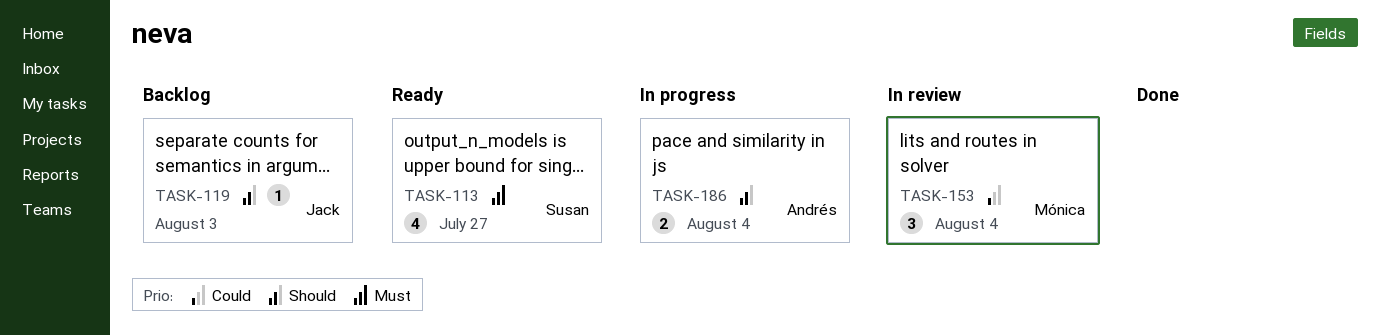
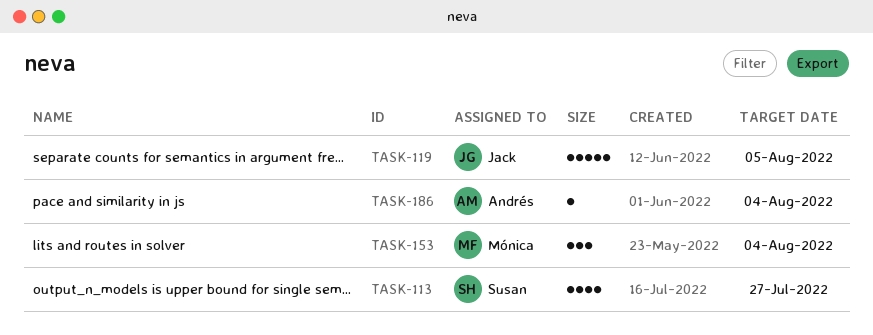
TASK-119, estimate: 1 -> 5
TASK-119, due: Aug 3 -> Aug 5
TASK-186, estimate: 2 -> 1

